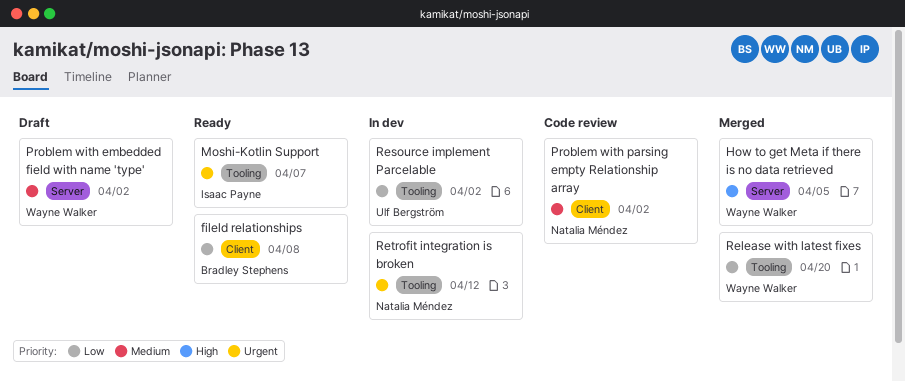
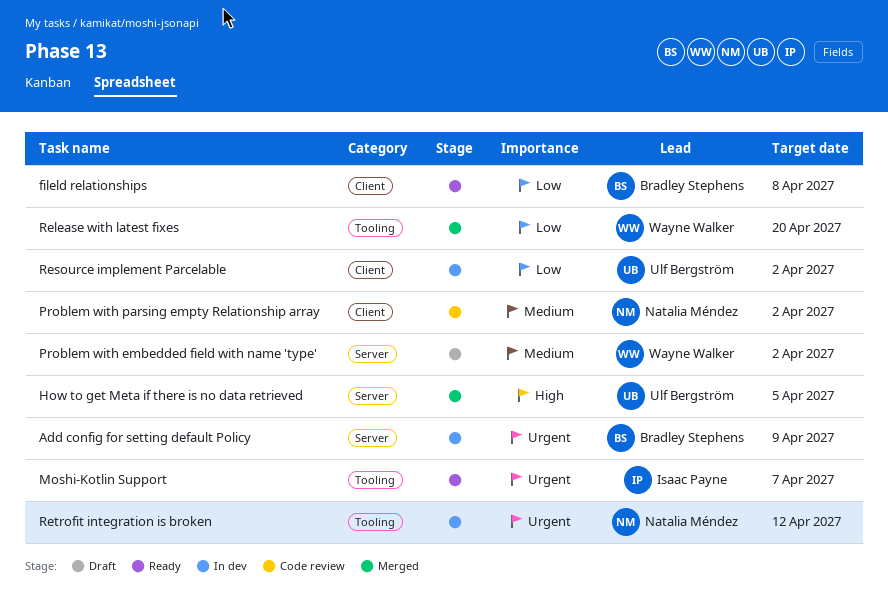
Add config for setting default Policy: none -> present
How to get Meta if there is no data retrieved, owner: Wayne Walker -> Ulf Bergström
Resource implement Parcelable, label: Tooling -> Client

